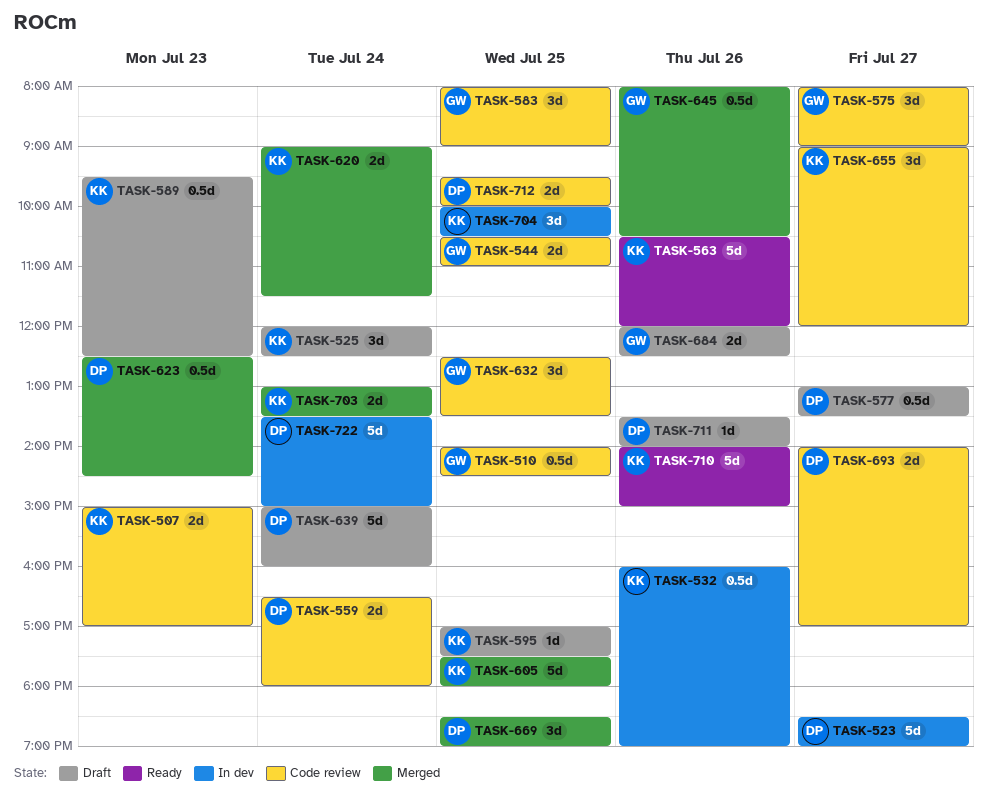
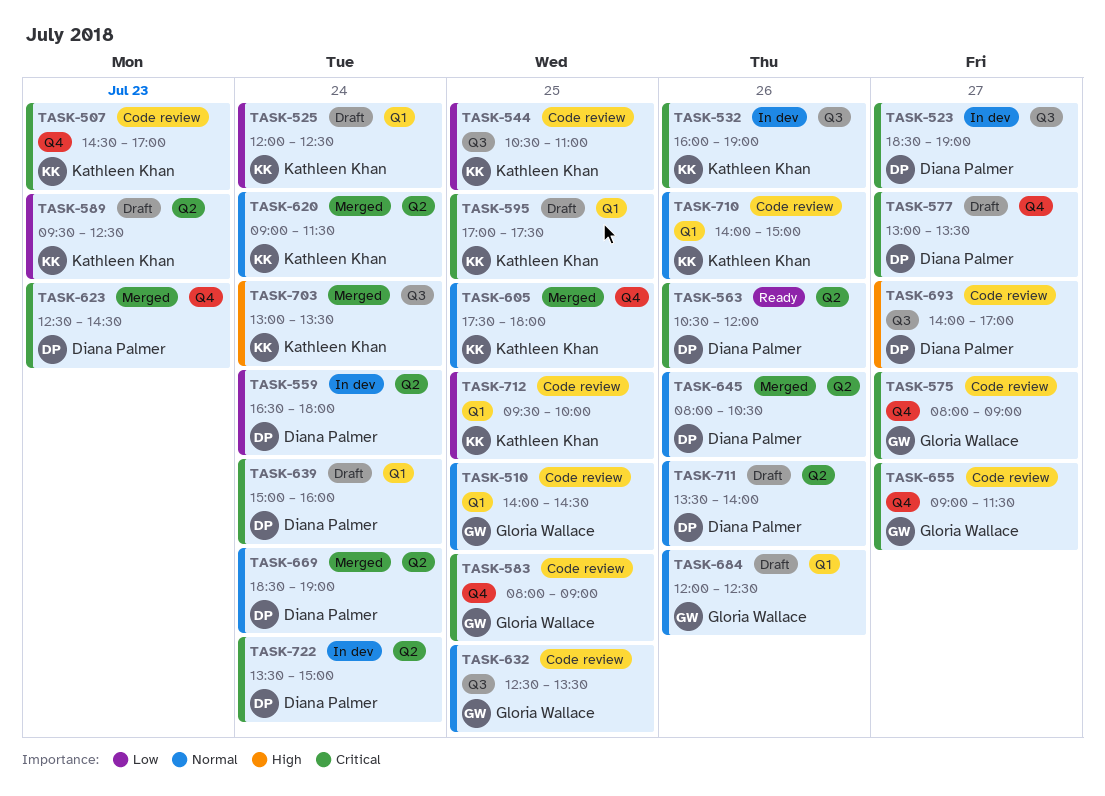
TASK-507, begins: 15:00 -> 14:30
TASK-544, owner: Gloria Wallace -> Kathleen Khan
TASK-559, status: Code review -> In dev
TASK-563, owner: Kathleen Khan -> Diana Palmer
TASK-645, owner: Gloria Wallace -> Diana Palmer
TASK-655, owner: Kathleen Khan -> Gloria Wallace
TASK-655, ends: 12:00 -> 11:30
TASK-669, day: Jul 25 -> Jul 24
TASK-704: present -> none
TASK-710, status: Ready -> Code review
TASK-712, owner: Diana Palmer -> Kathleen Khan

